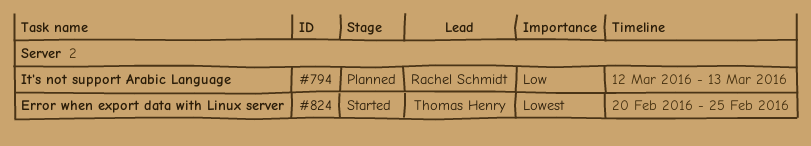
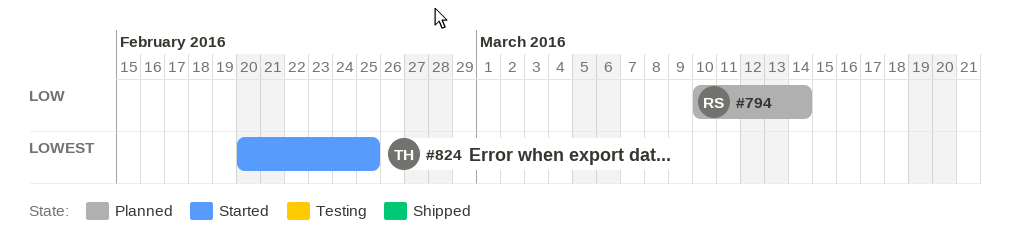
#794, start: Mar 12 -> Mar 10
#794, due: Mar 13 -> Mar 14

